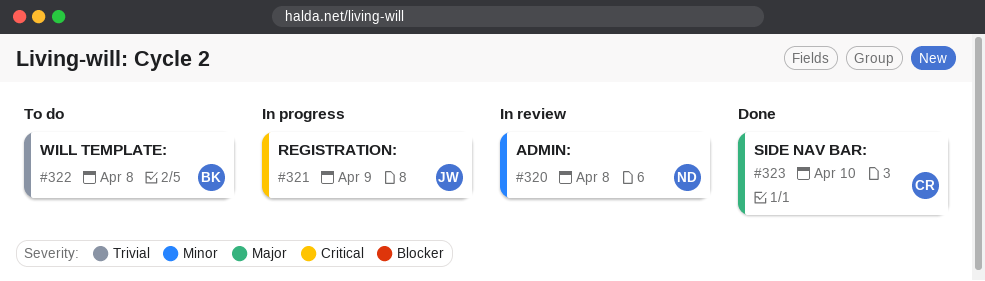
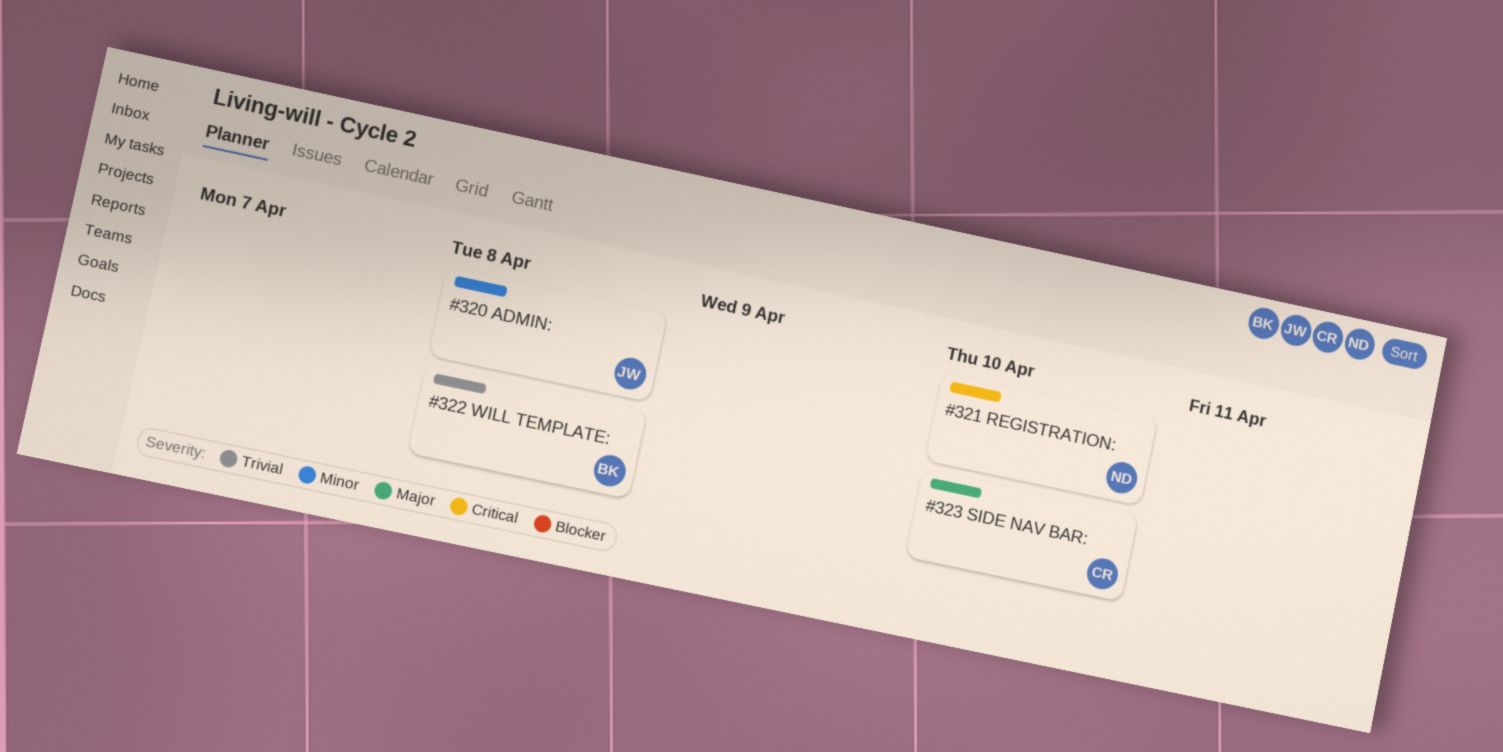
#320, owner: ND -> JW
#321, owner: JW -> ND
#321, due: Apr 9 -> Apr 10

